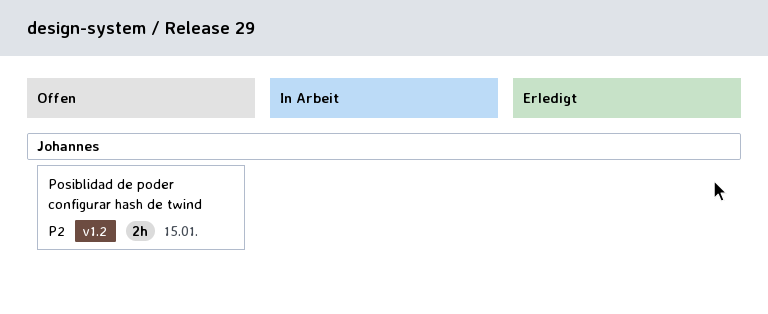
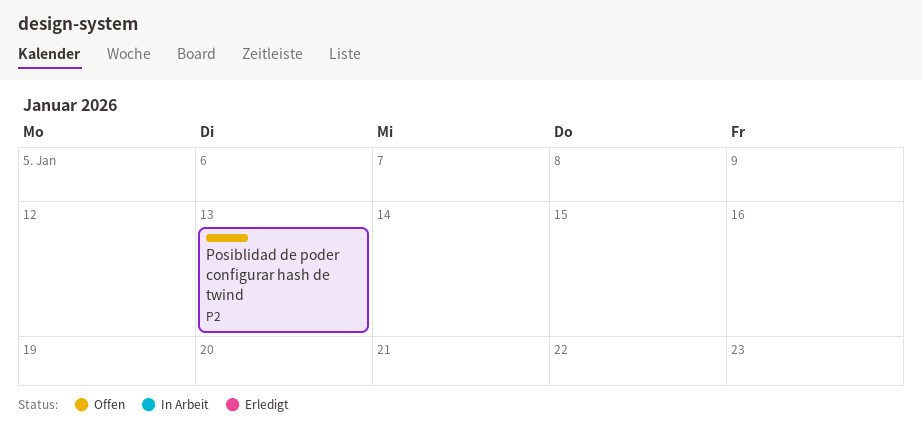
Posiblidad de poder configurar hash de twind, due: Jan 15 -> Jan 13

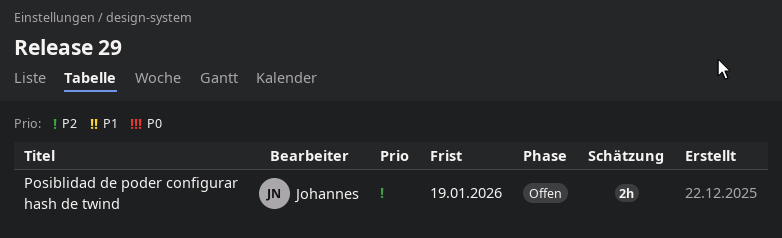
Posiblidad de poder configurar hash de twind, due: Jan 13 -> Jan 19

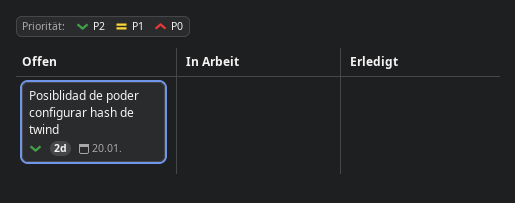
Posiblidad de poder configurar hash de twind, estimate: 2h -> 2d
Posiblidad de poder configurar hash de twind, due: Jan 19 -> Jan 20

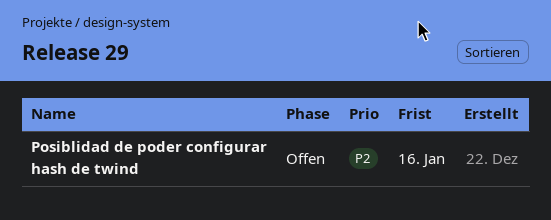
Posiblidad de poder configurar hash de twind, due: Jan 20 -> Jan 16

